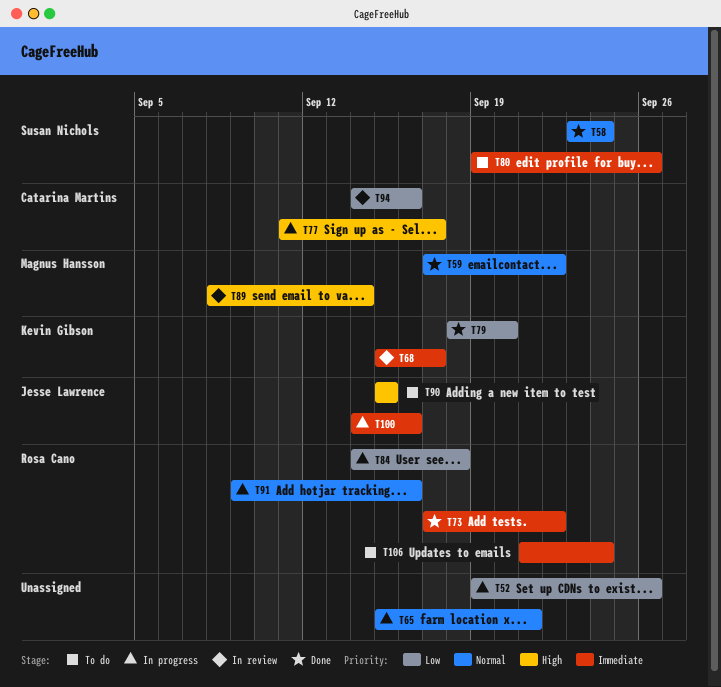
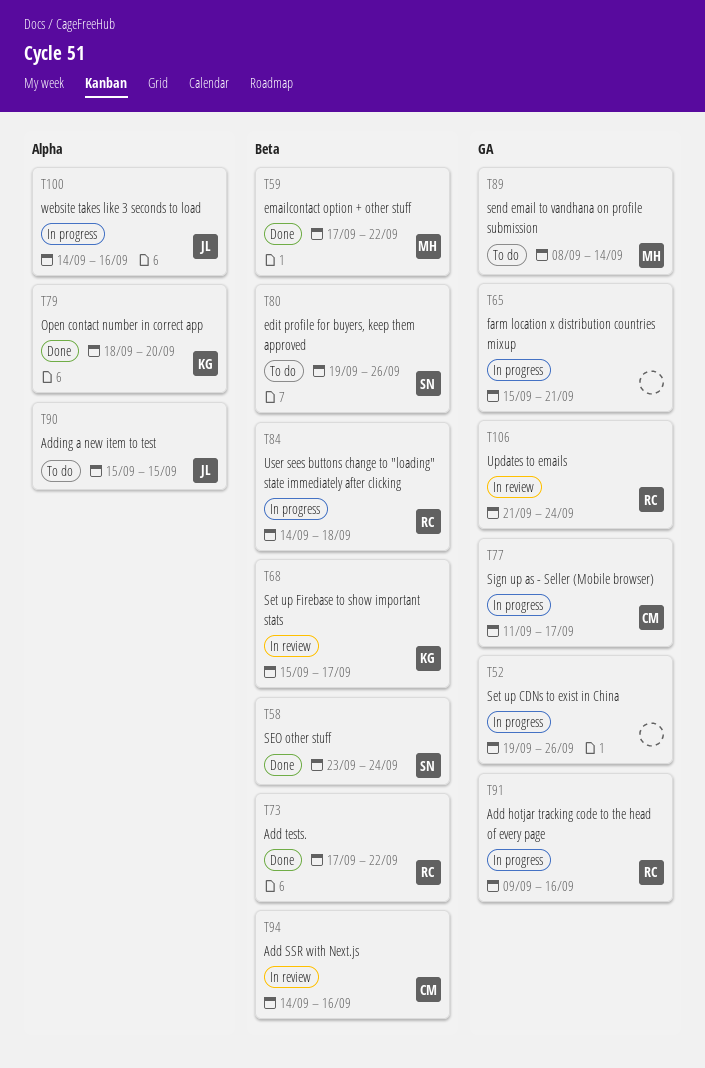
T89, status: In review -> To do
T106, status: To do -> In review

